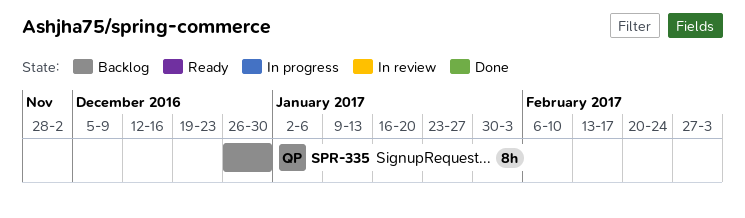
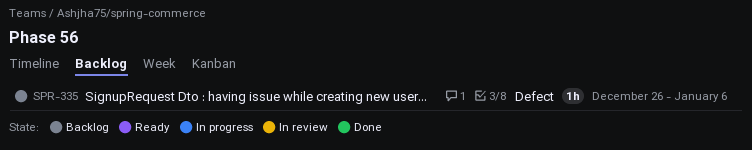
SPR-335, estimate: 8h -> 1h
SPR-335, due: Dec 30 -> Jan 6

